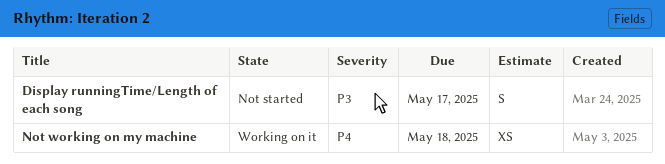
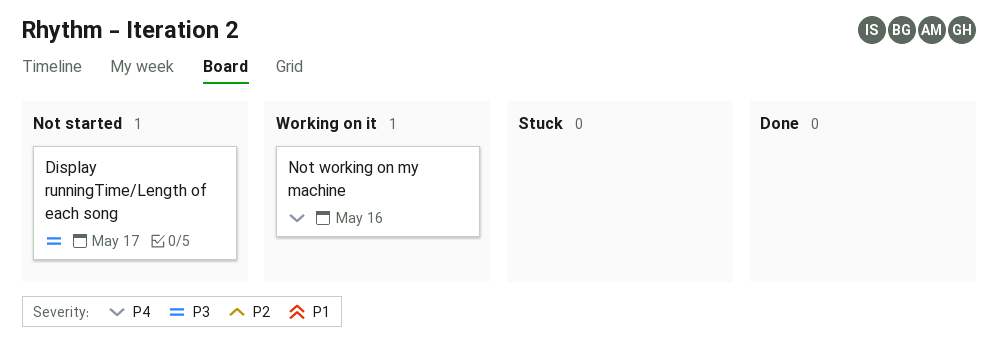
Not working on my machine, due: May 18 -> May 16

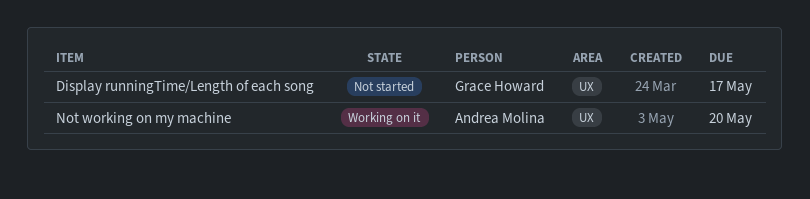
Not working on my machine, due: May 16 -> May 20

